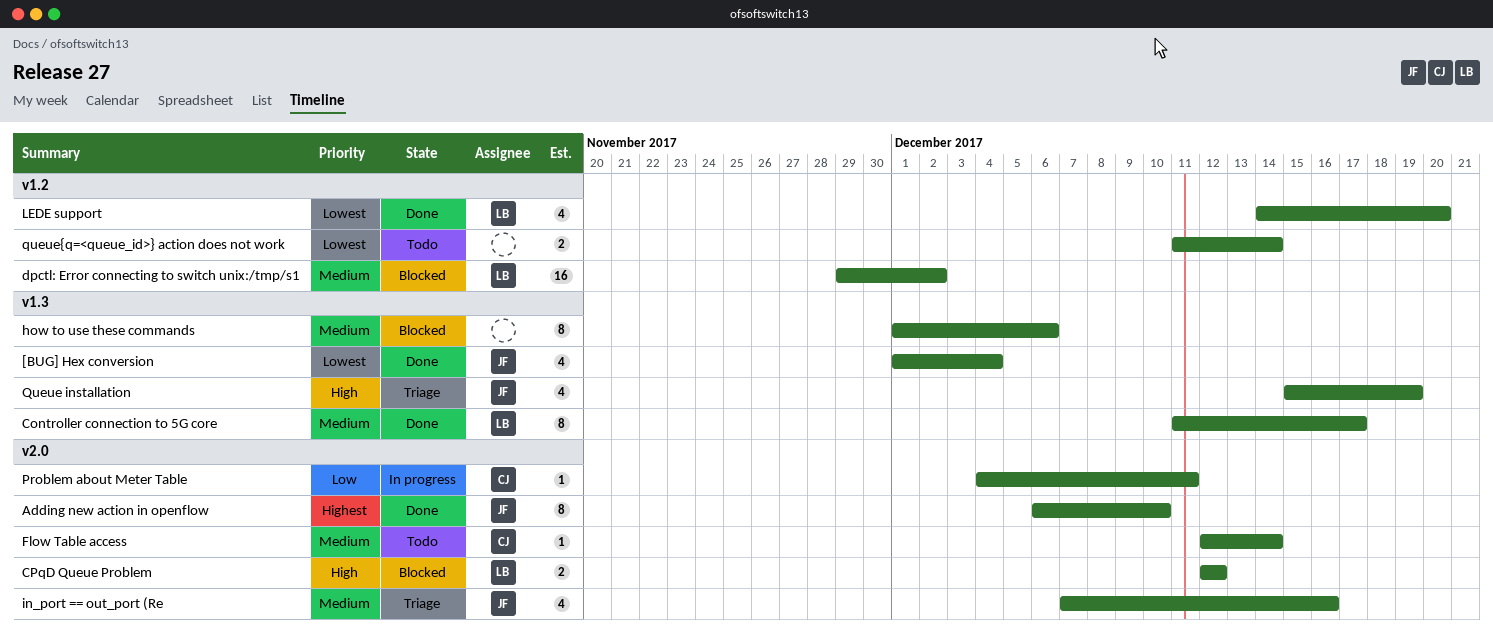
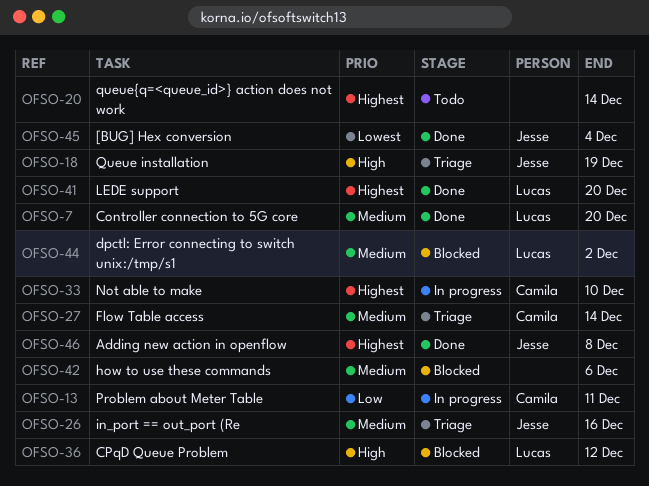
Adding new action in openflow, due: Dec 10 -> Dec 8
Controller connection to 5G core, due: Dec 17 -> Dec 20
Flow Table access, status: Todo -> Triage
LEDE support, priority: Lowest -> Highest
Not able to make: none -> present
queue{q=<queue_id>} action does not work, priority: Lowest -> Highest

